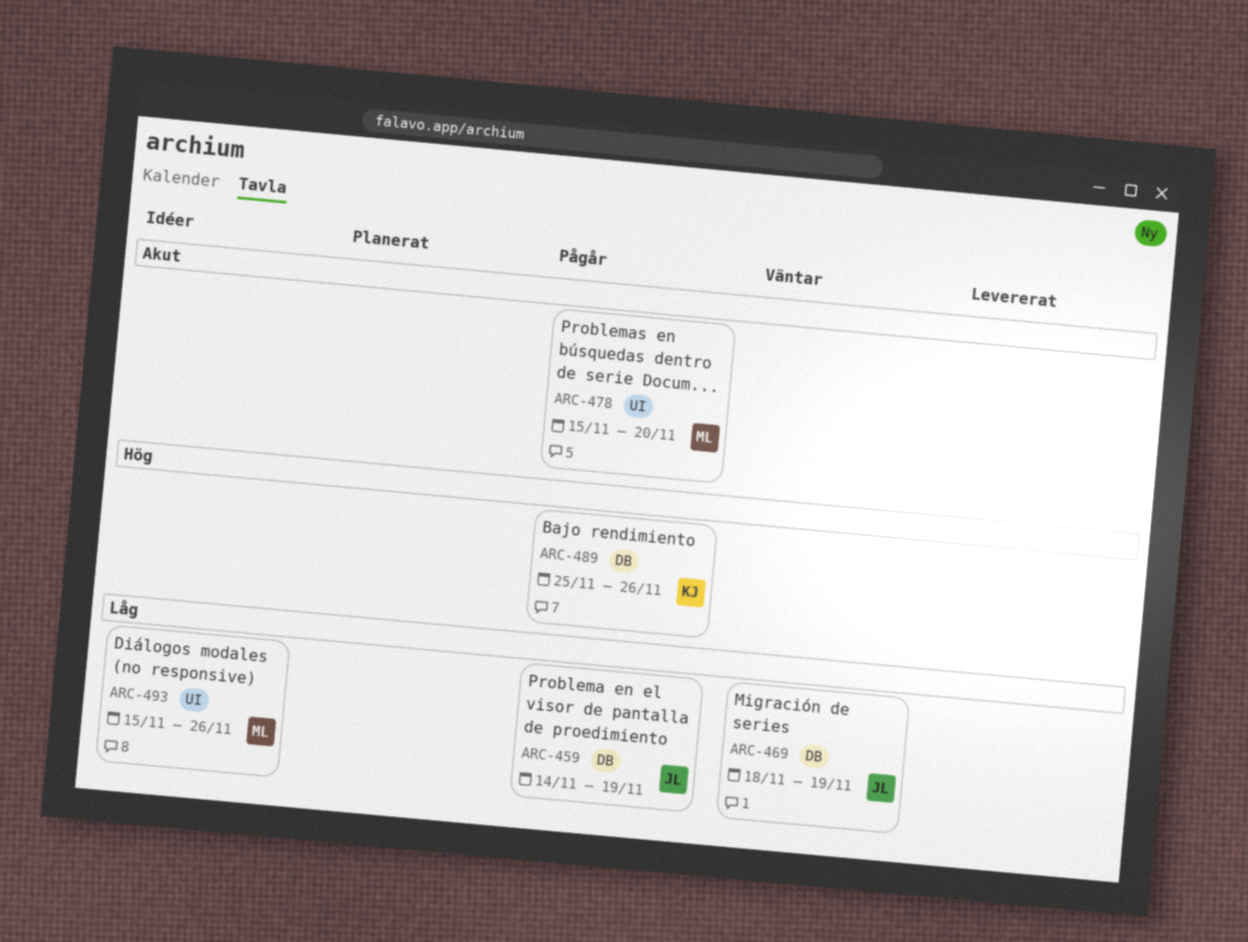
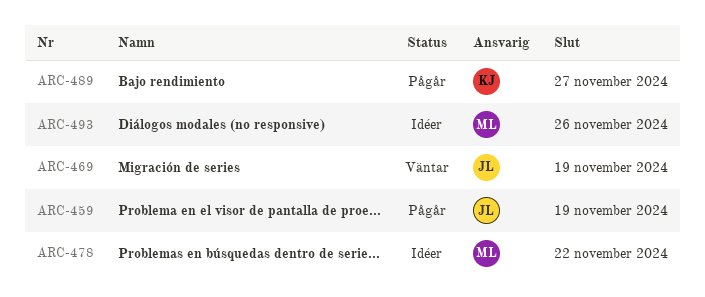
ARC-478, status: Pågår -> Idéer
ARC-478, due: Nov 20 -> Nov 22
ARC-489, due: Nov 26 -> Nov 27

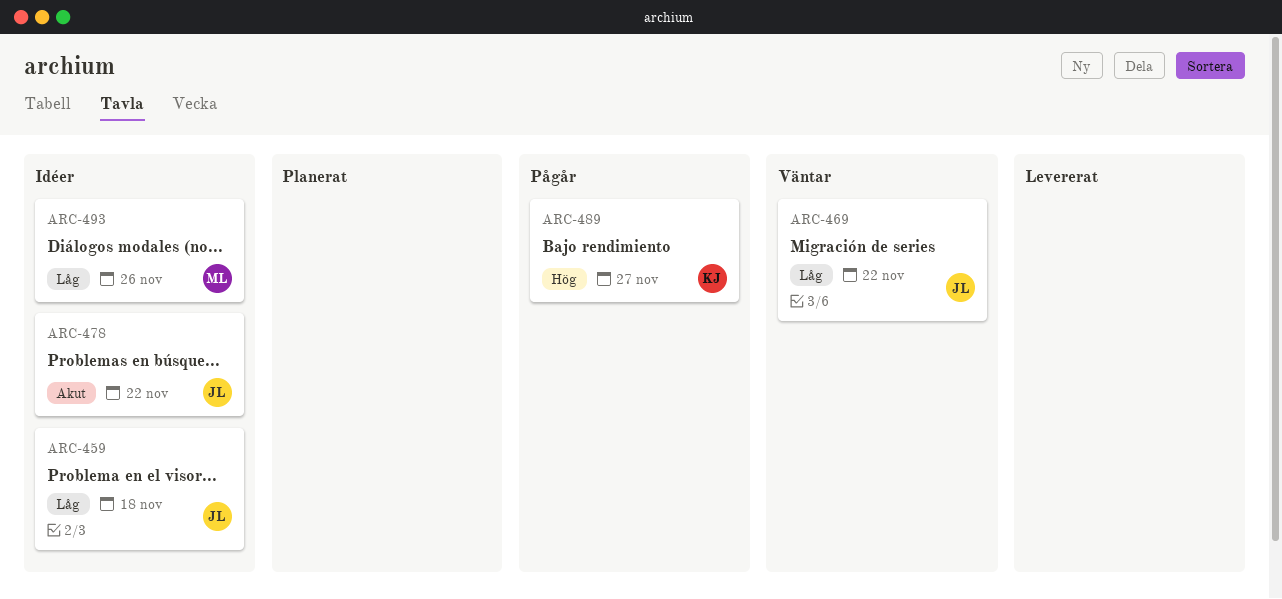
ARC-459, status: Pågår -> Idéer
ARC-459, due: Nov 19 -> Nov 18
ARC-469, due: Nov 19 -> Nov 22
ARC-478, owner: ML -> JL

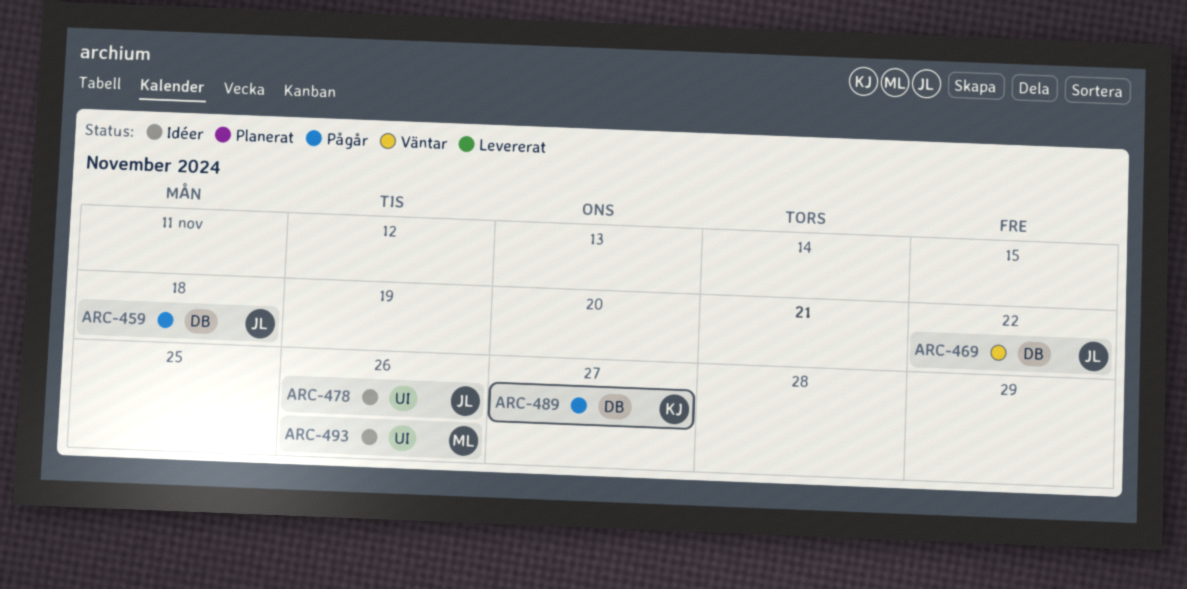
ARC-459, status: Idéer -> Pågår
ARC-478, due: Nov 22 -> Nov 26

